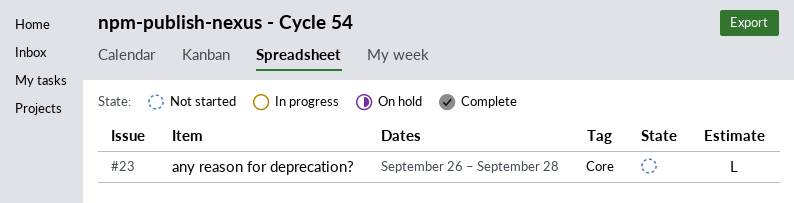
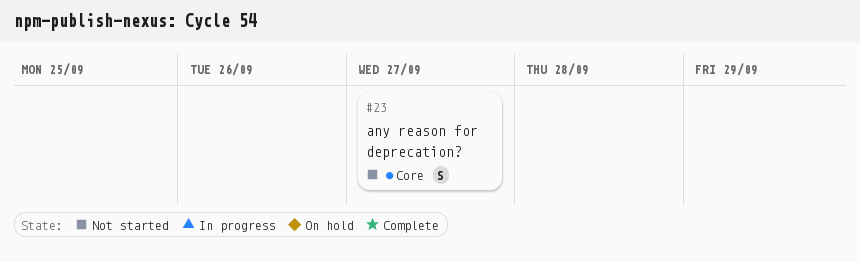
#23, estimate: L -> S
#23, due: Sep 28 -> Sep 27

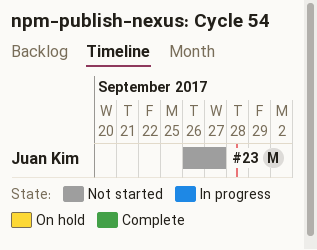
#23, estimate: S -> M

